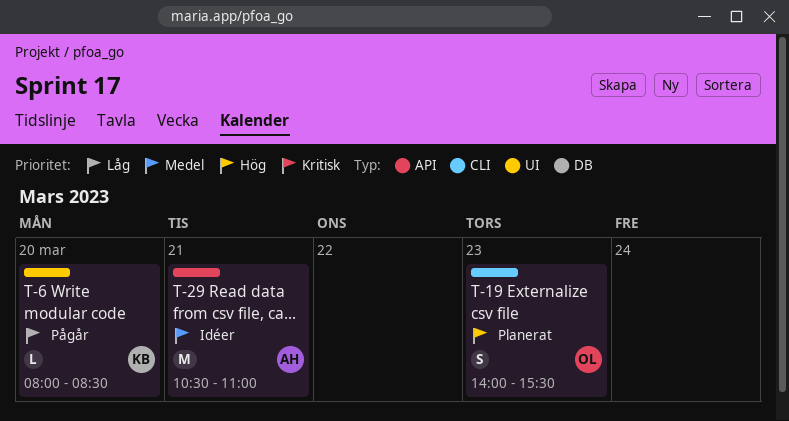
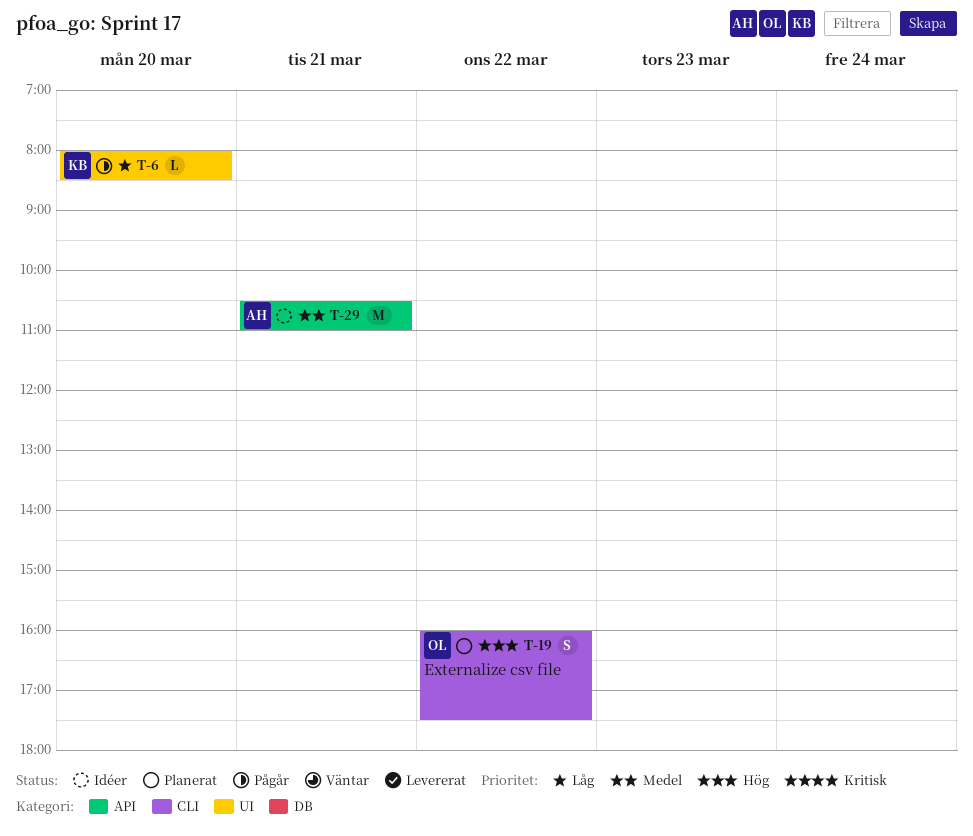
T-19, day: Mar 23 -> Mar 22
T-19, begins: 14:00 -> 16:00
T-19, ends: 15:30 -> 17:30

